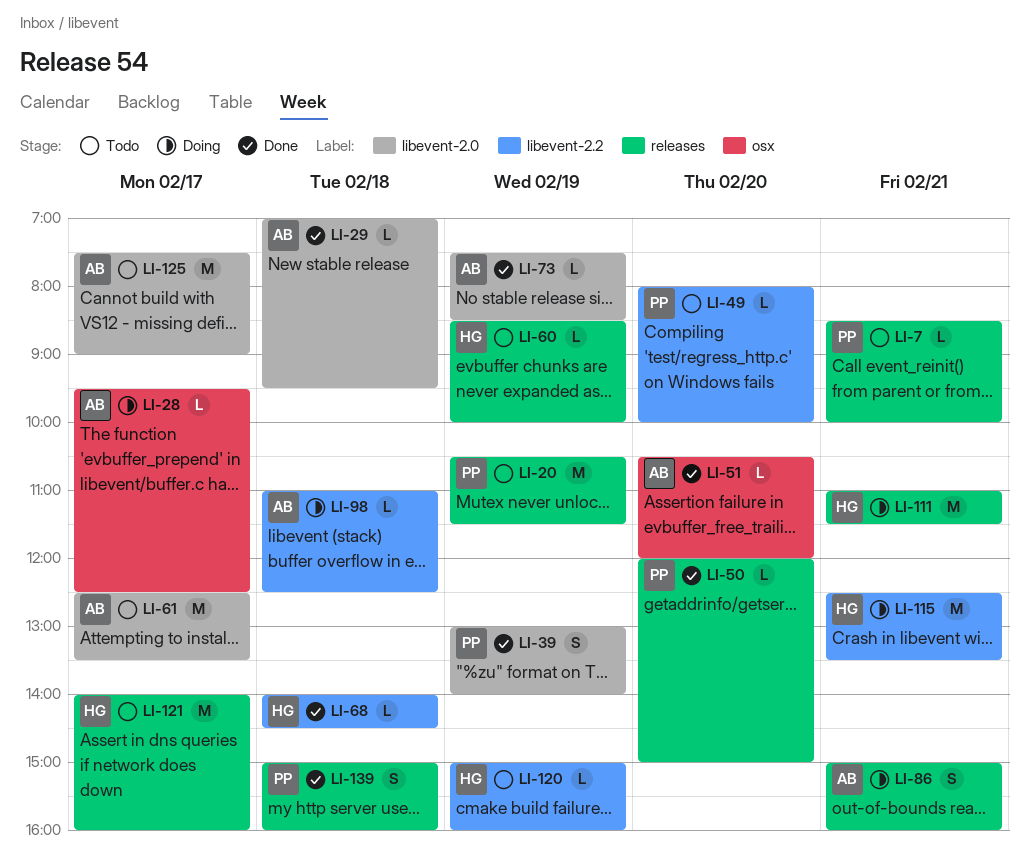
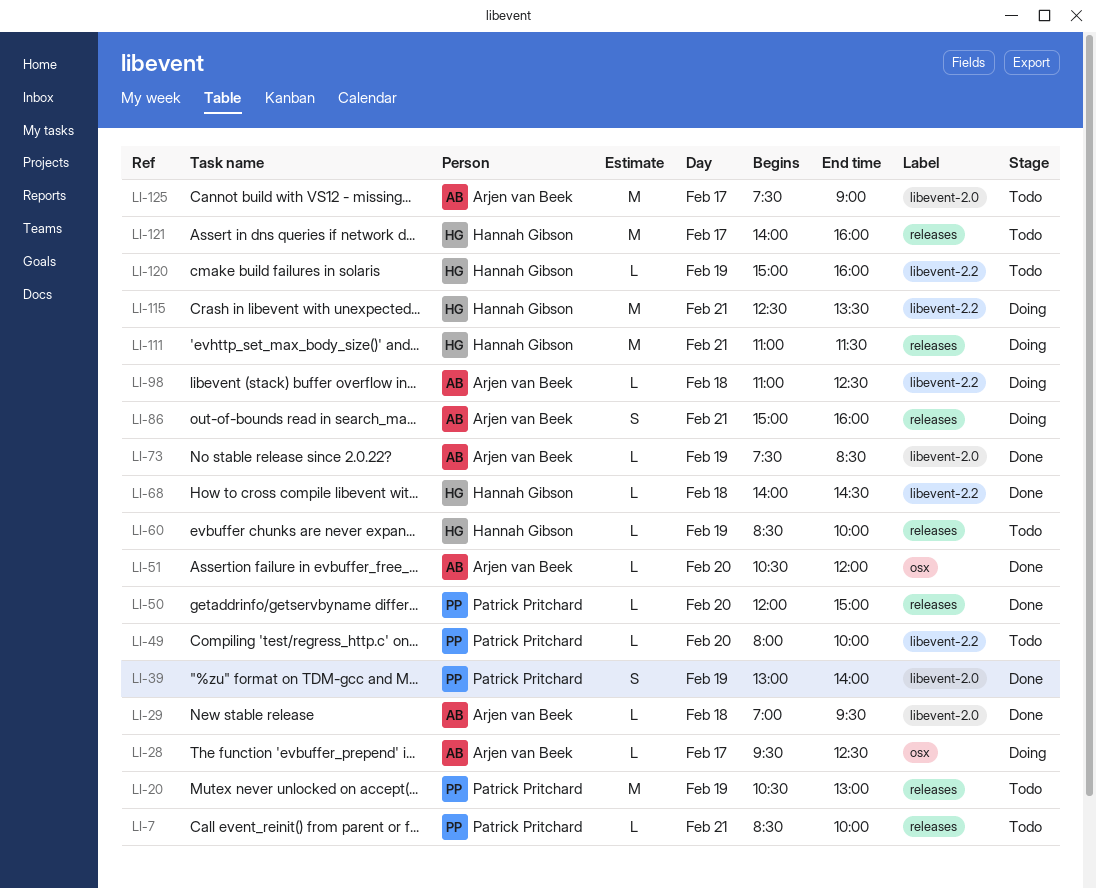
LI-20, ends: 11:30 -> 13:00
LI-61: present -> none
LI-139: present -> none

